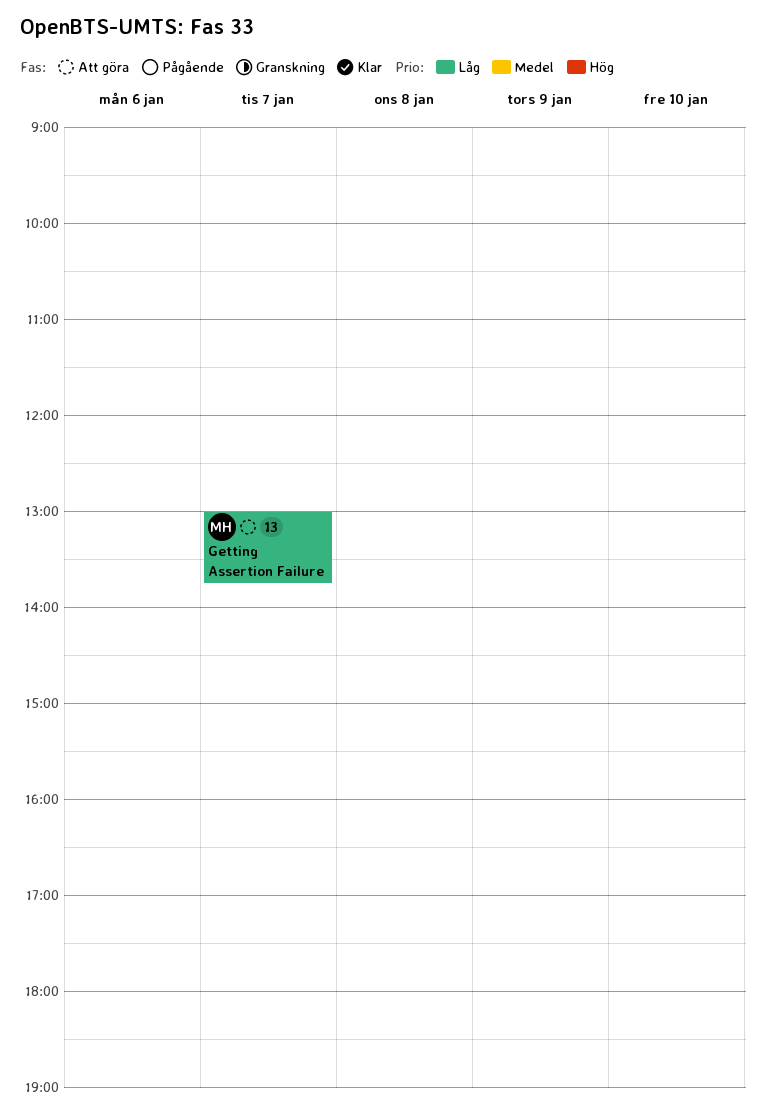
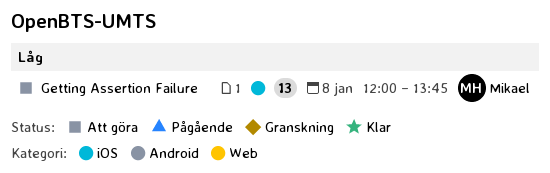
Getting Assertion Failure, day: Jan 7 -> Jan 8
Getting Assertion Failure, begins: 13:00 -> 12:00

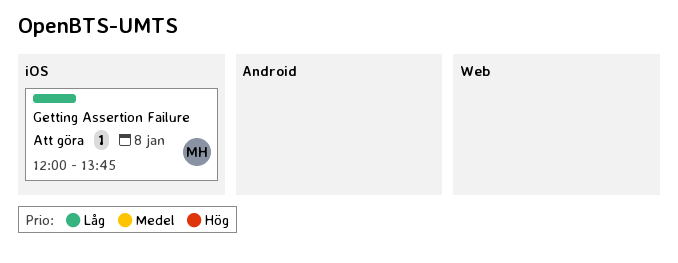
Getting Assertion Failure, estimate: 13 -> 1

